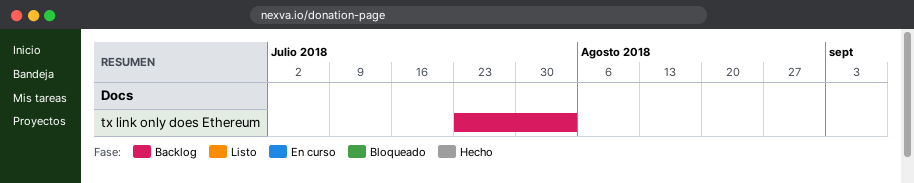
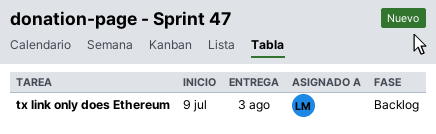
tx link only does Ethereum, start: Jul 23 -> Jul 9

